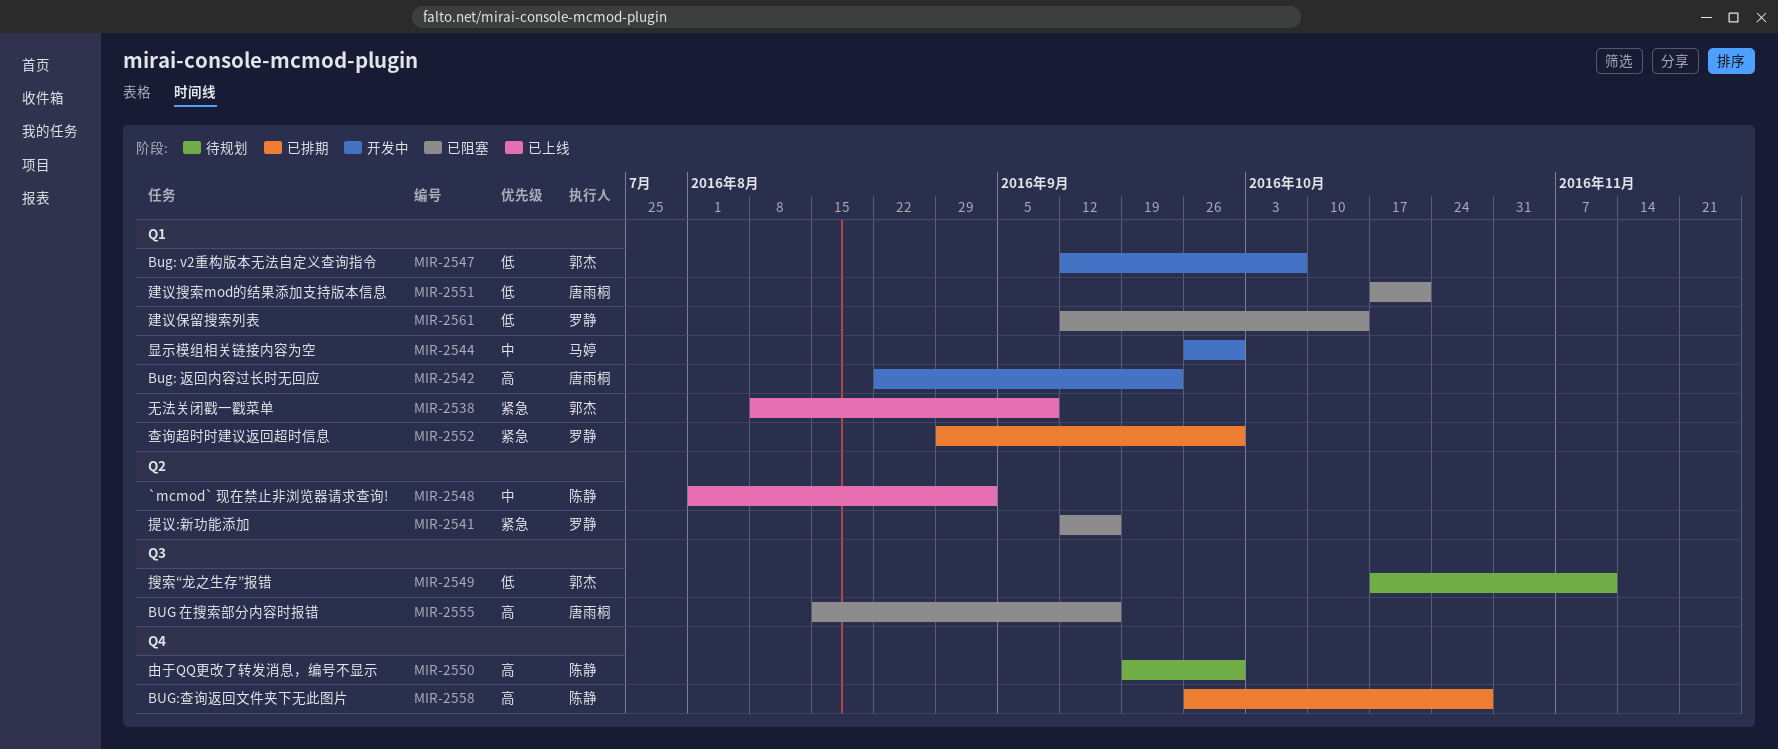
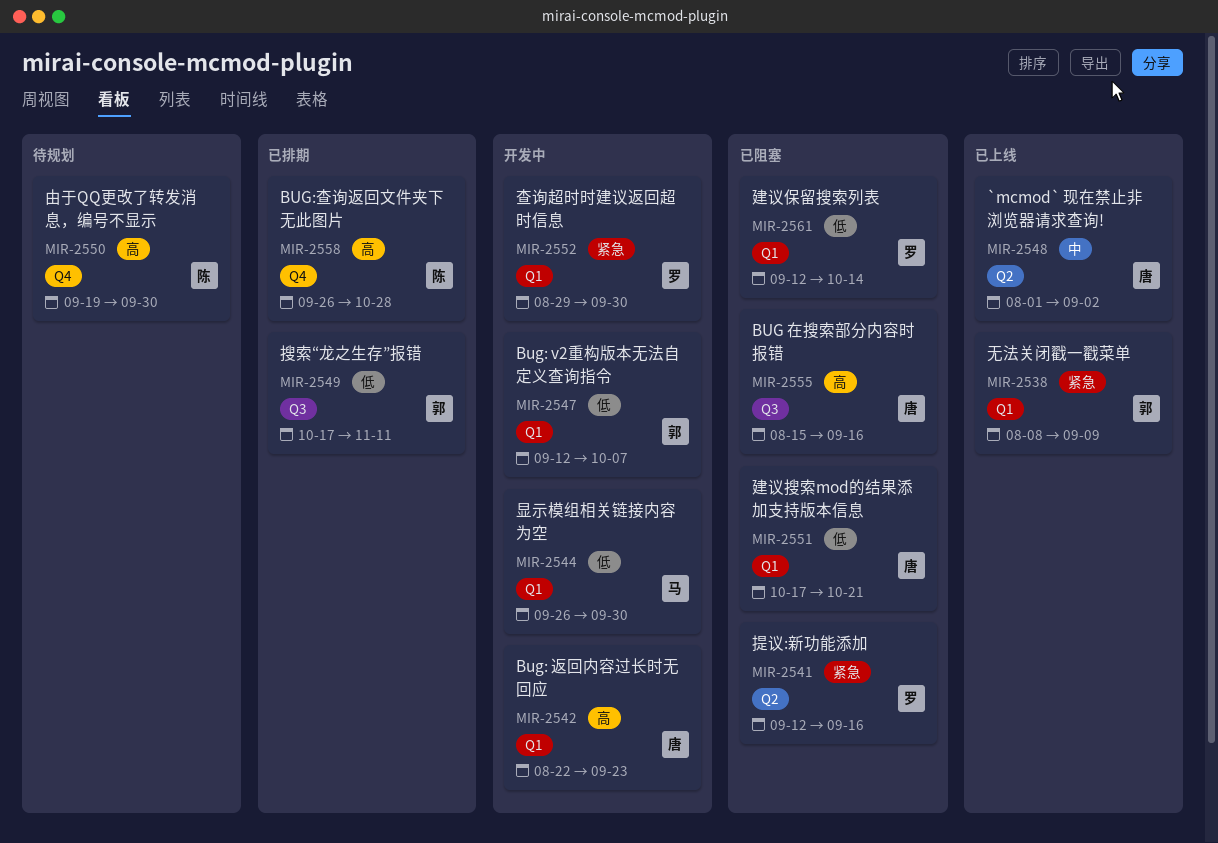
MIR-2544, priority: 中 -> 低
MIR-2548, owner: 陈静 -> 唐雨桐
MIR-2549, status: 待规划 -> 已排期
MIR-2552, status: 已排期 -> 开发中

